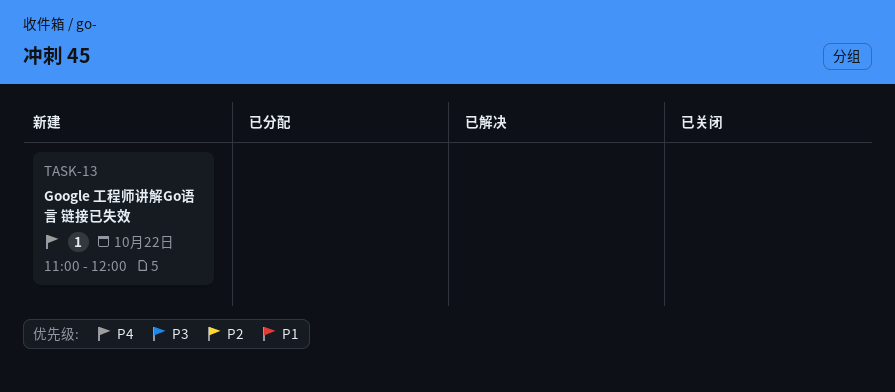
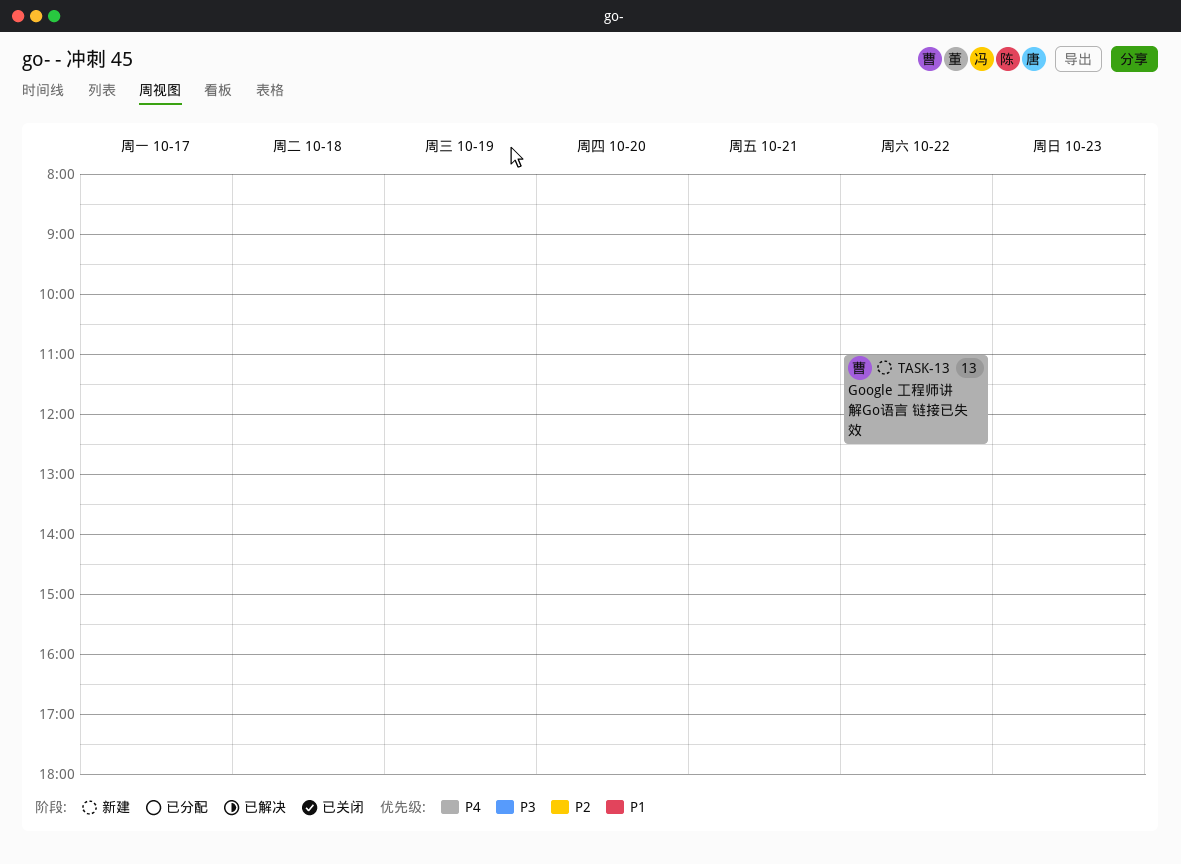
TASK-13, estimate: 1 -> 13
TASK-13, ends: 12:00 -> 12:30

